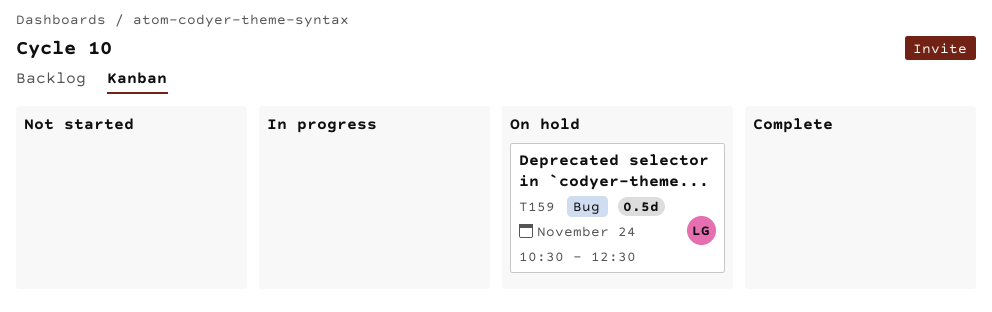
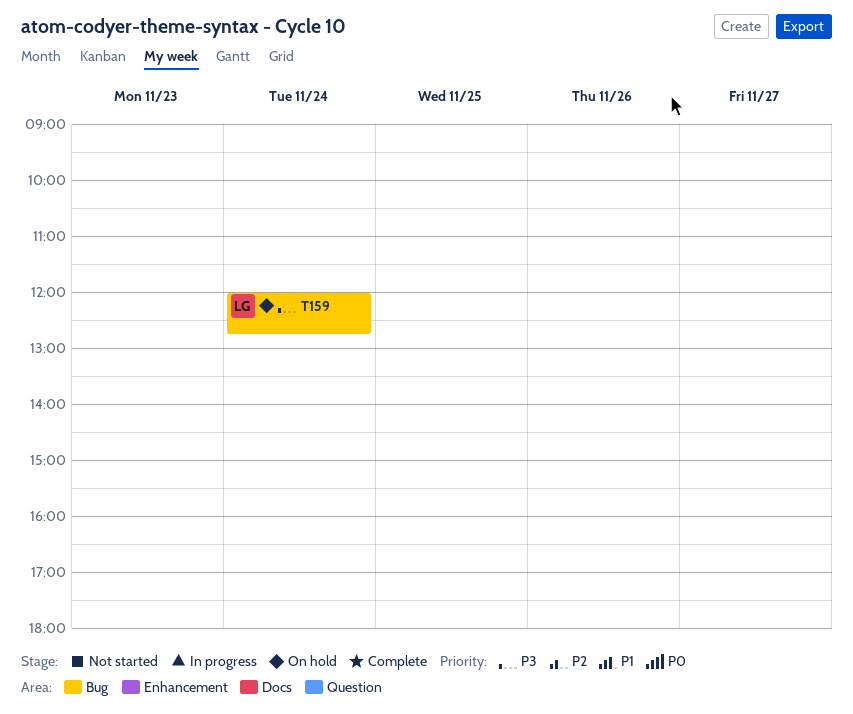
T159, begins: 10:30 -> 12:00
T159, ends: 12:30 -> 12:45

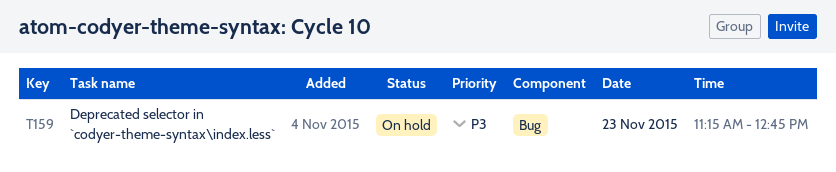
T159, day: Nov 24 -> Nov 23
T159, begins: 12:00 -> 11:15

